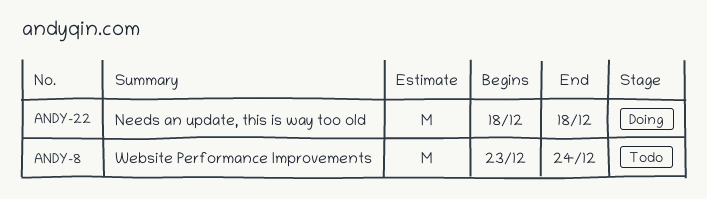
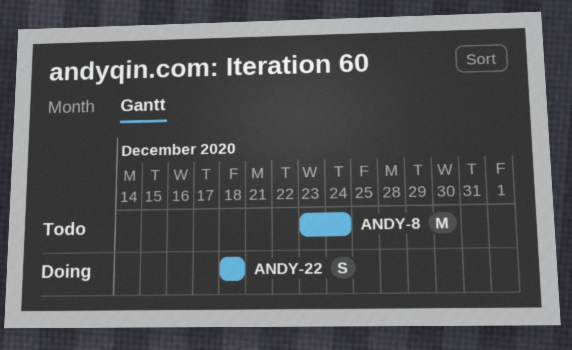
ANDY-22, estimate: M -> S

